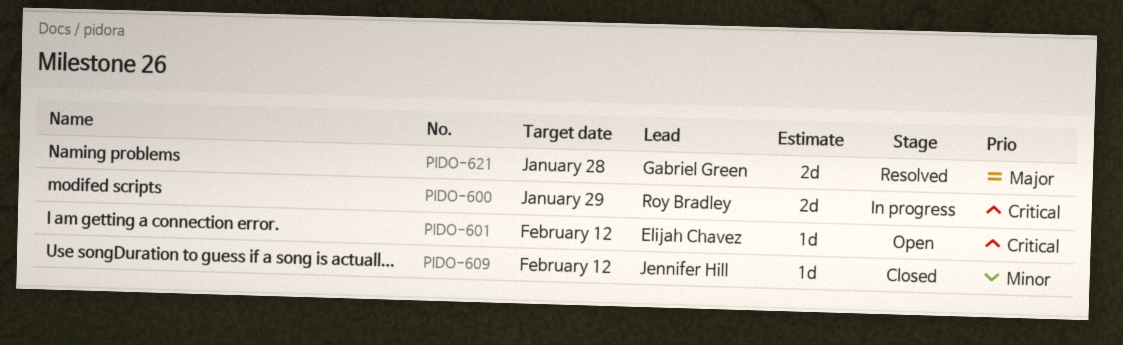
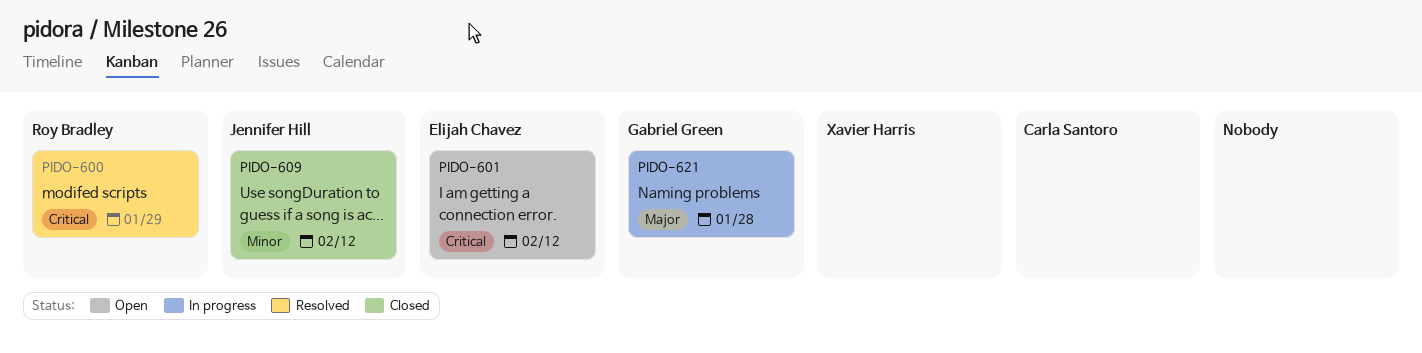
PIDO-600, status: In progress -> Resolved
PIDO-621, status: Resolved -> In progress

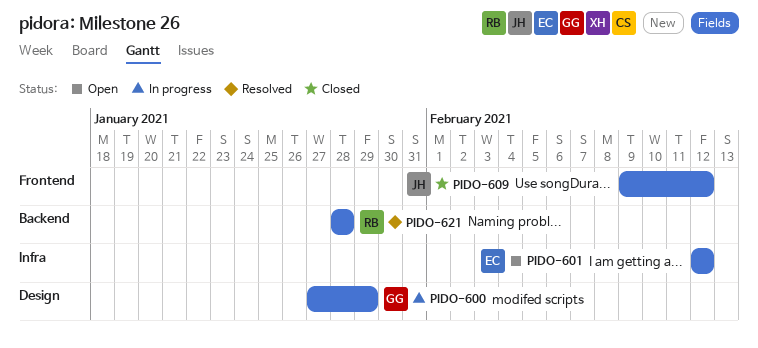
PIDO-600, status: Resolved -> In progress
PIDO-600, owner: Roy Bradley -> Gabriel Green
PIDO-621, status: In progress -> Resolved
PIDO-621, owner: Gabriel Green -> Roy Bradley

